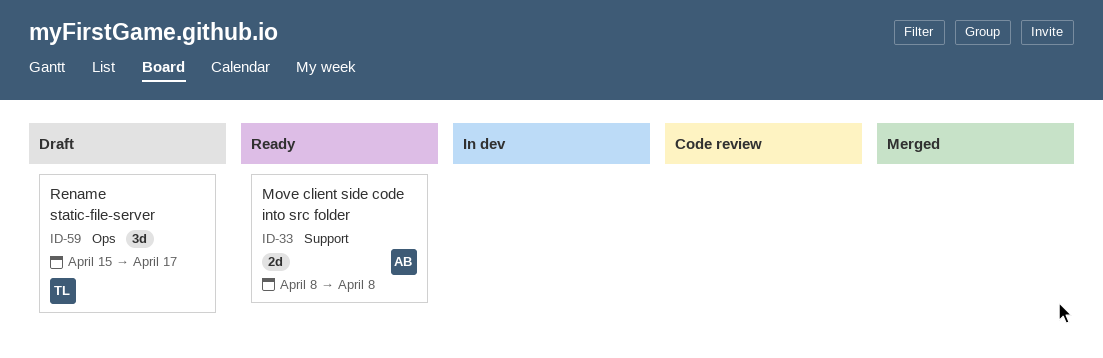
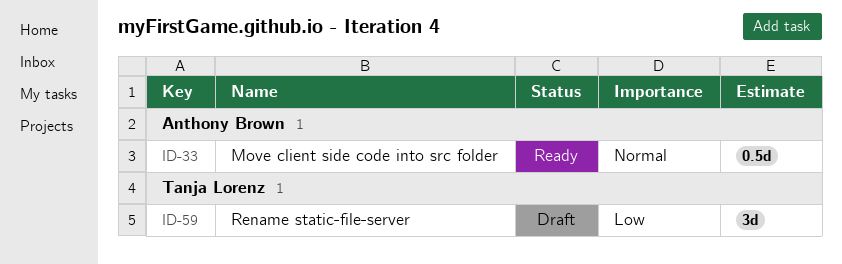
ID-33, estimate: 2d -> 0.5d

